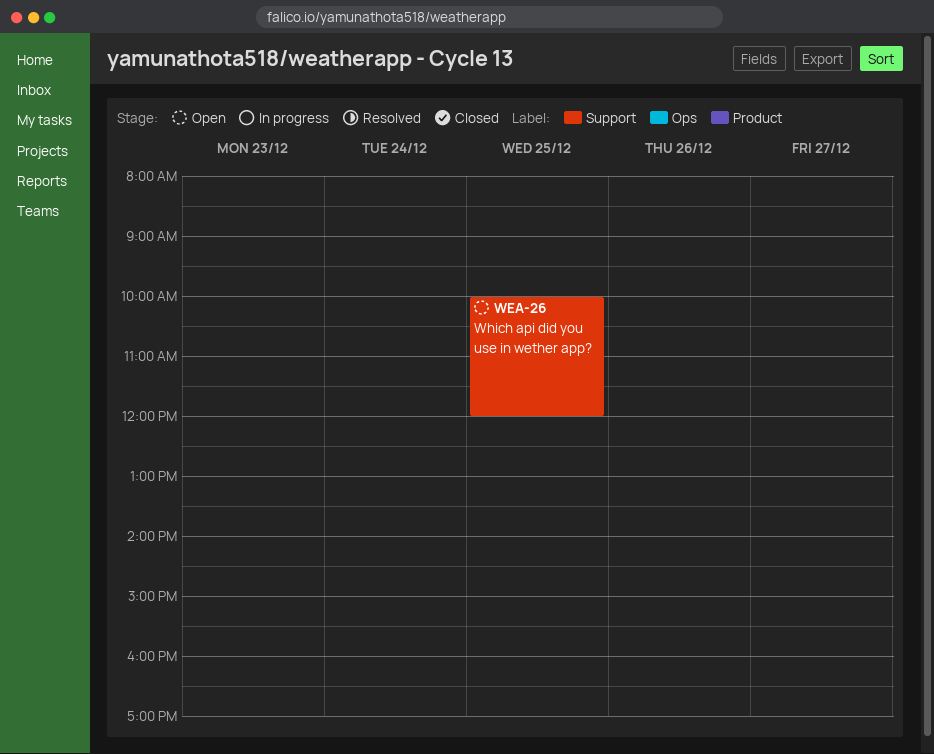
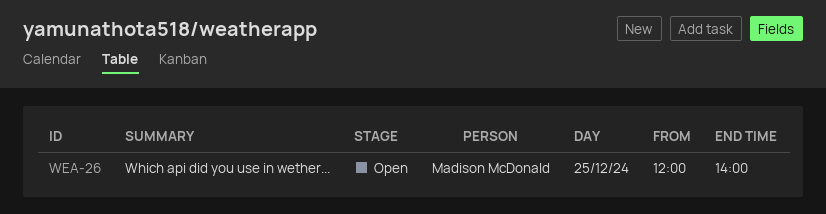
WEA-26, begins: 10:00 -> 12:00
WEA-26, ends: 12:00 -> 14:00

